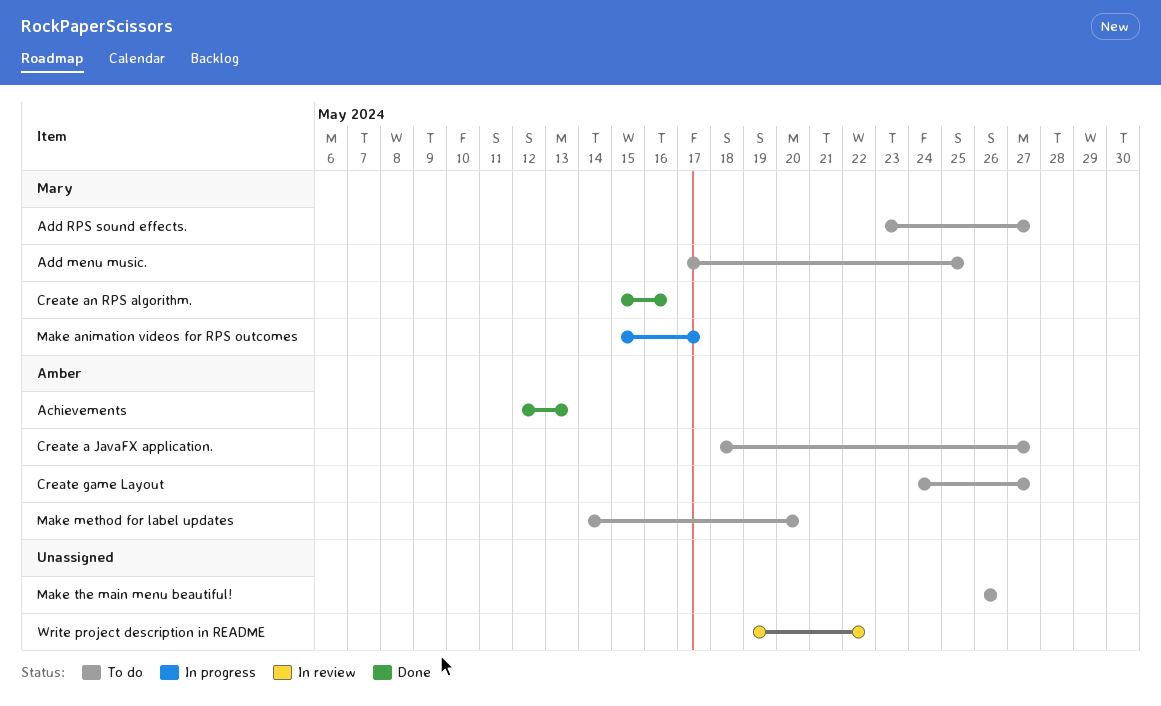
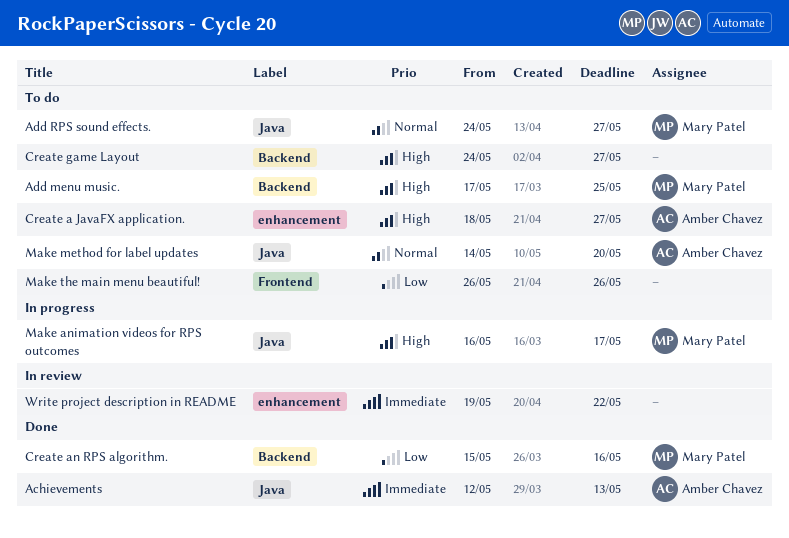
Add RPS sound effects., start: May 23 -> May 24
Create game Layout, owner: Amber Chavez -> none
Make animation videos for RPS outcomes, start: May 15 -> May 16

